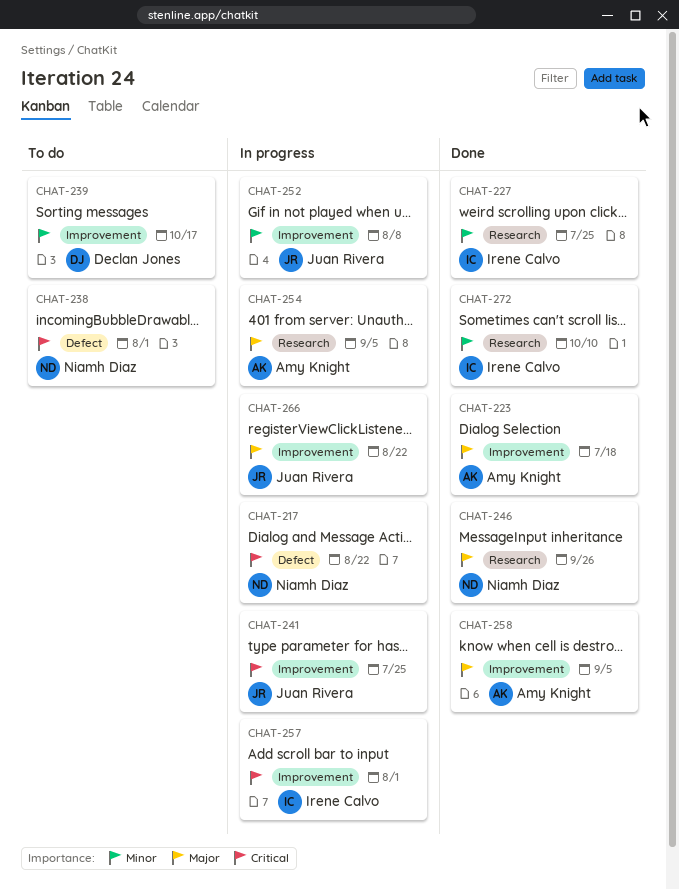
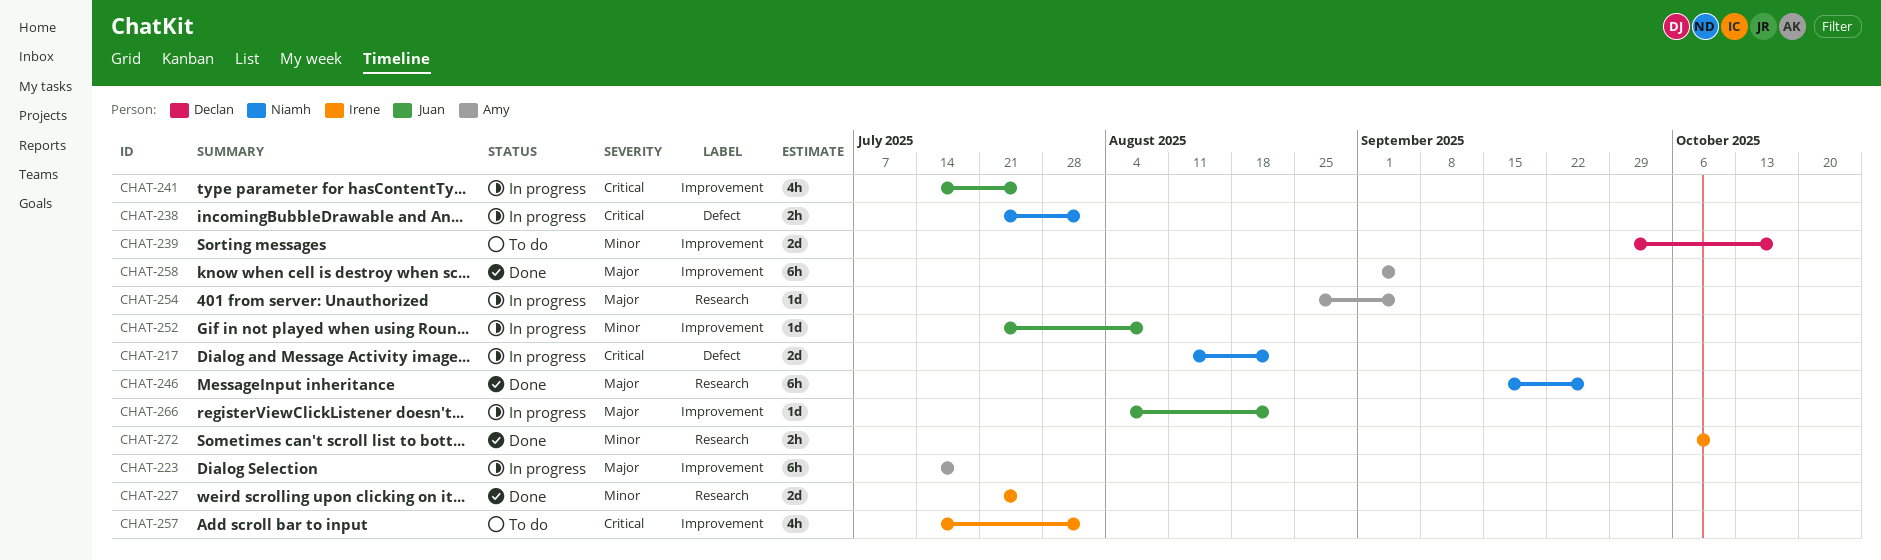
CHAT-223, status: Done -> In progress
CHAT-238, status: To do -> In progress
CHAT-257, status: In progress -> To do

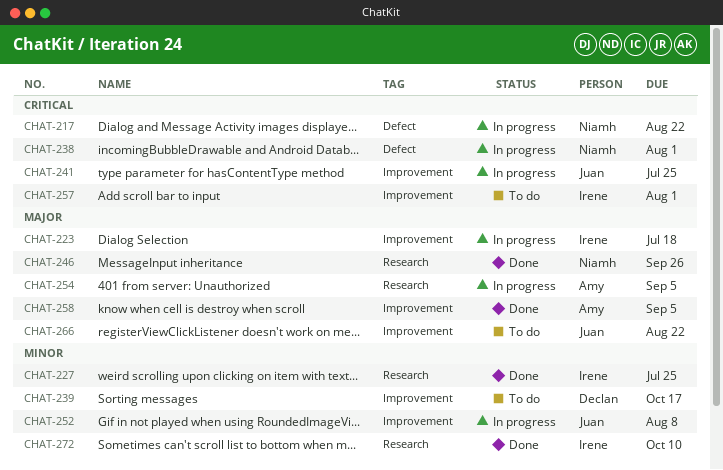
CHAT-223, owner: Amy -> Irene
CHAT-266, status: In progress -> To do

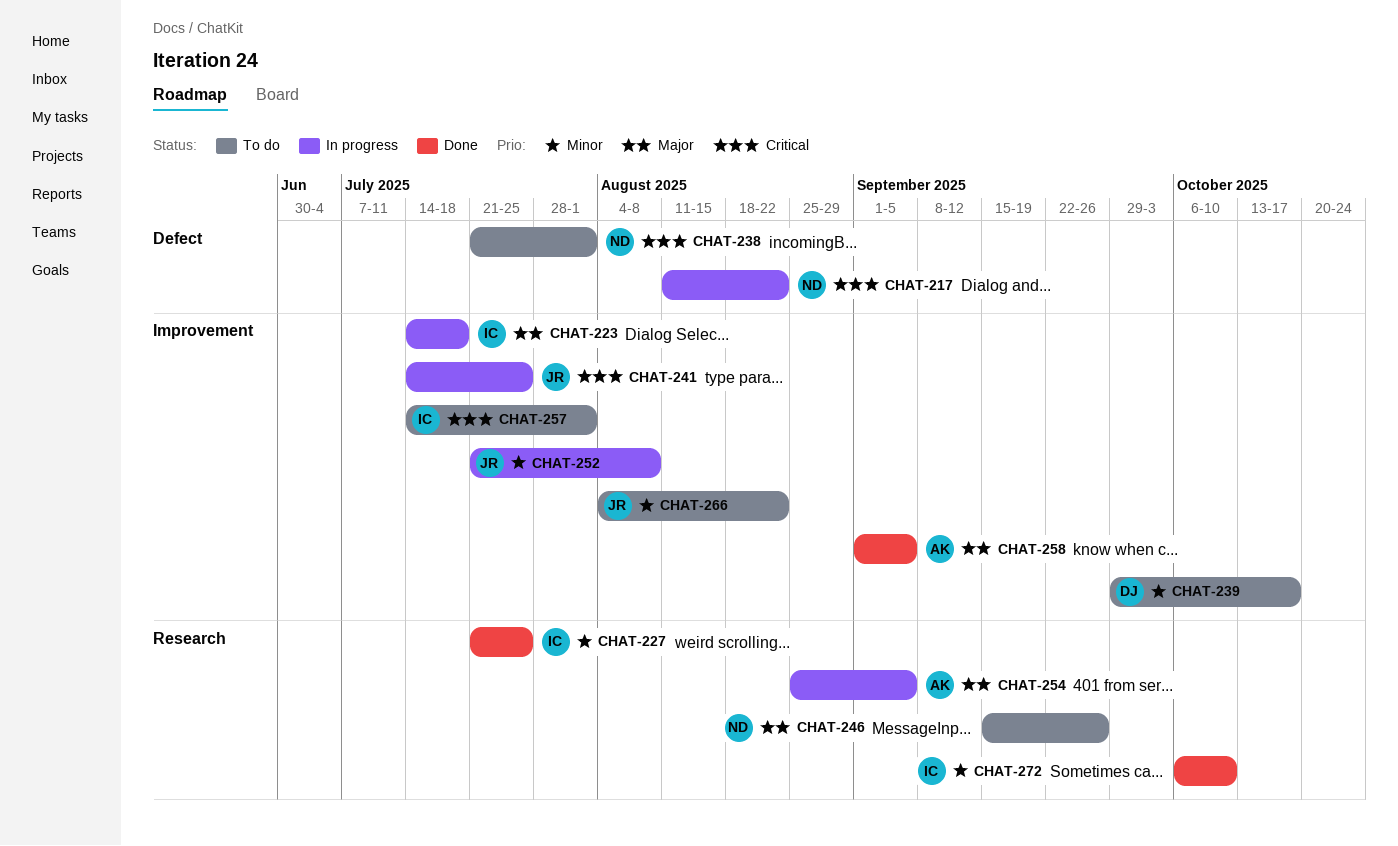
CHAT-238, status: In progress -> To do
CHAT-246, status: Done -> To do
CHAT-266, priority: Major -> Minor

